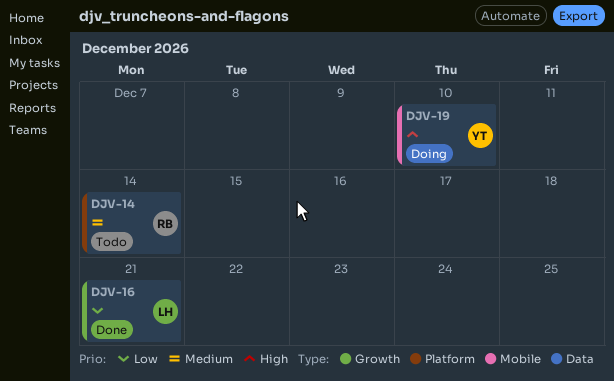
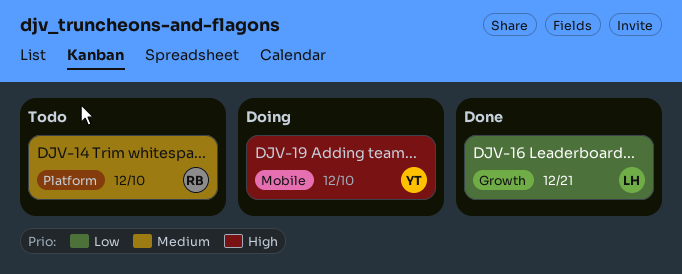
DJV-14, due: Dec 14 -> Dec 10

